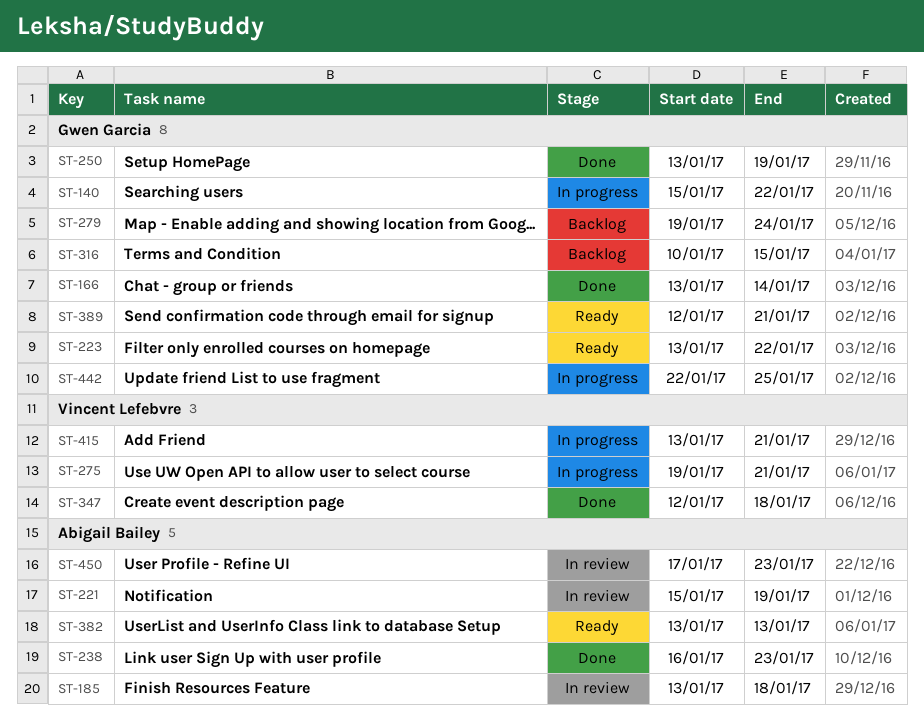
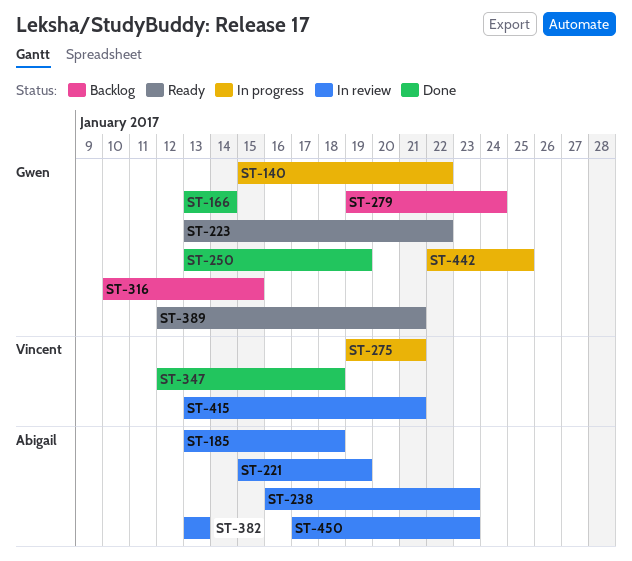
ST-238, status: Done -> In review
ST-382, status: Ready -> In review
ST-415, status: In progress -> In review

